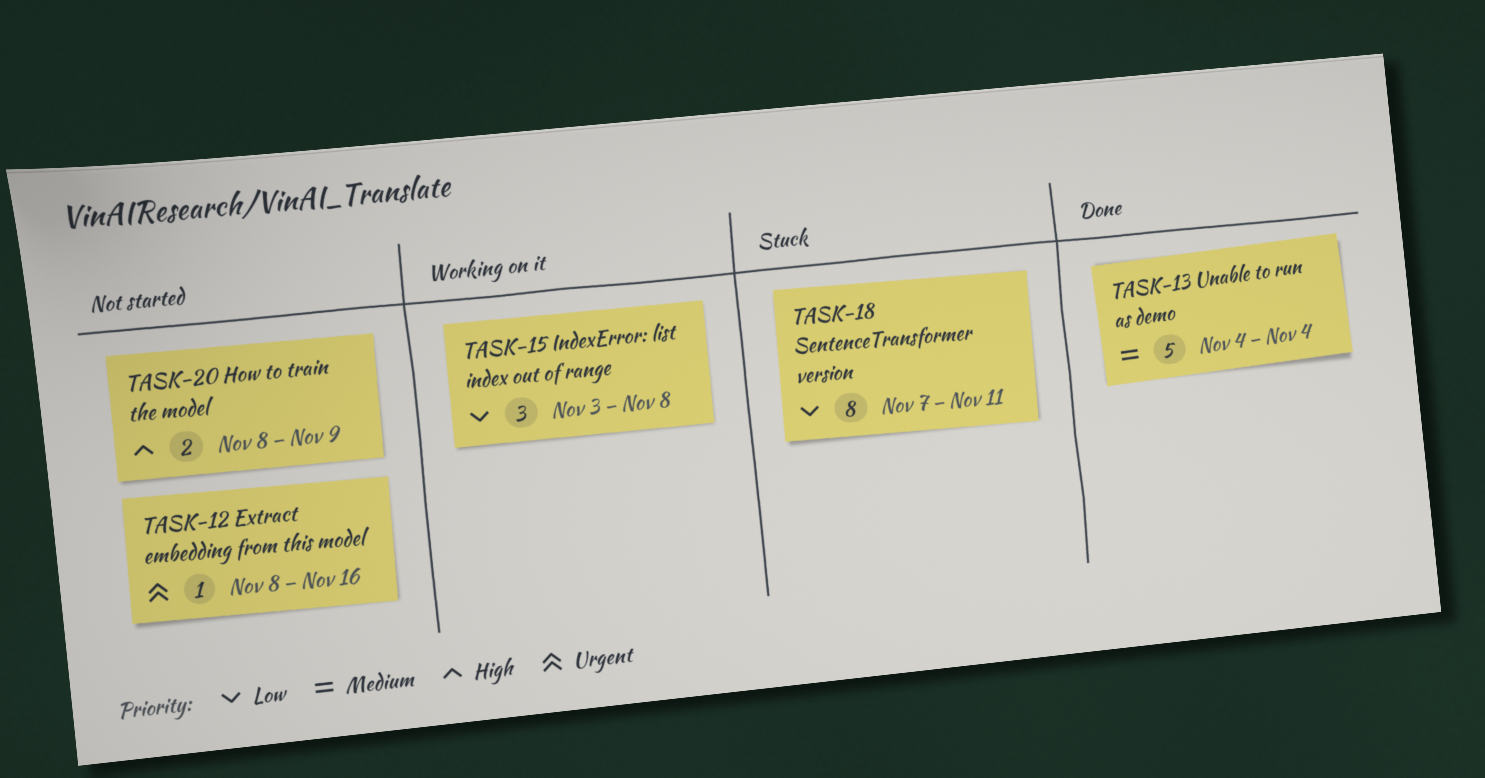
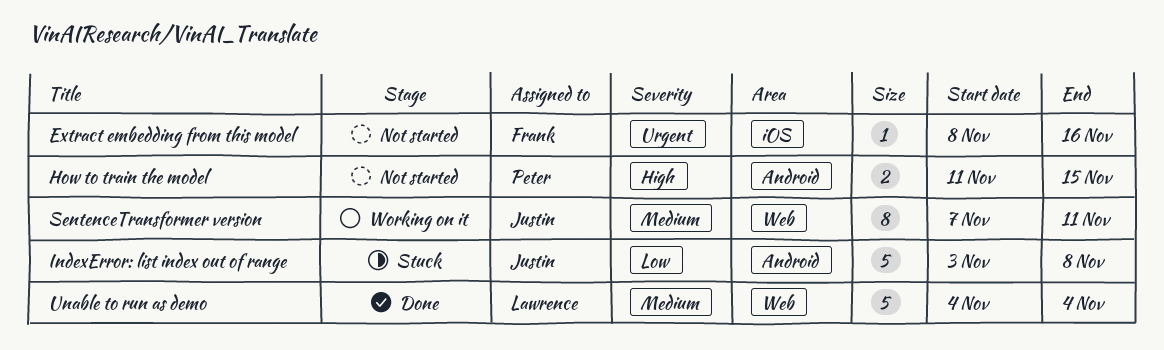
How to train the model, start: Nov 8 -> Nov 11
How to train the model, due: Nov 9 -> Nov 15
IndexError: list index out of range, status: Working on it -> Stuck
IndexError: list index out of range, estimate: 3 -> 5
SentenceTransformer version, status: Stuck -> Working on it
SentenceTransformer version, priority: Low -> Medium

